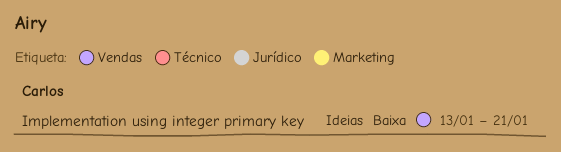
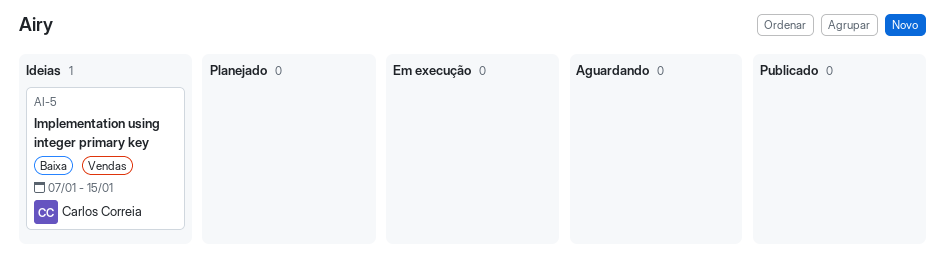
Implementation using integer primary key, start: Jan 13 -> Jan 7
Implementation using integer primary key, due: Jan 21 -> Jan 15

